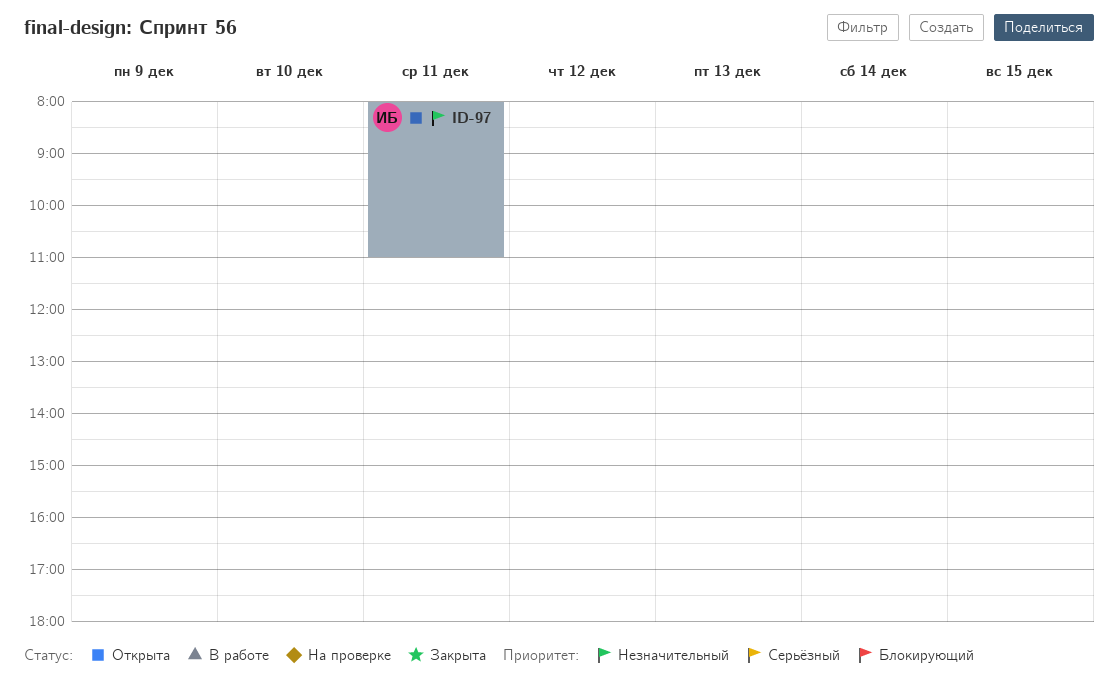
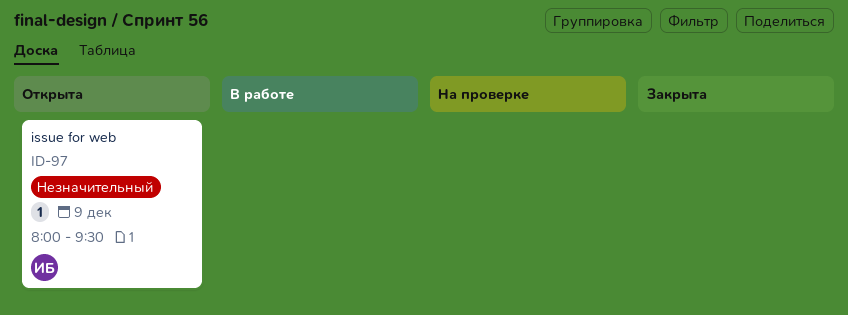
ID-97, day: Dec 11 -> Dec 9
ID-97, ends: 11:00 -> 09:30

